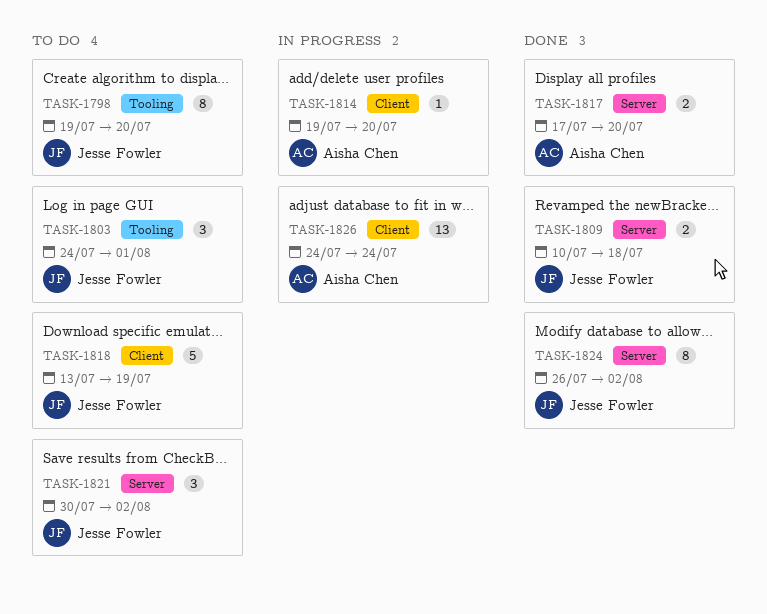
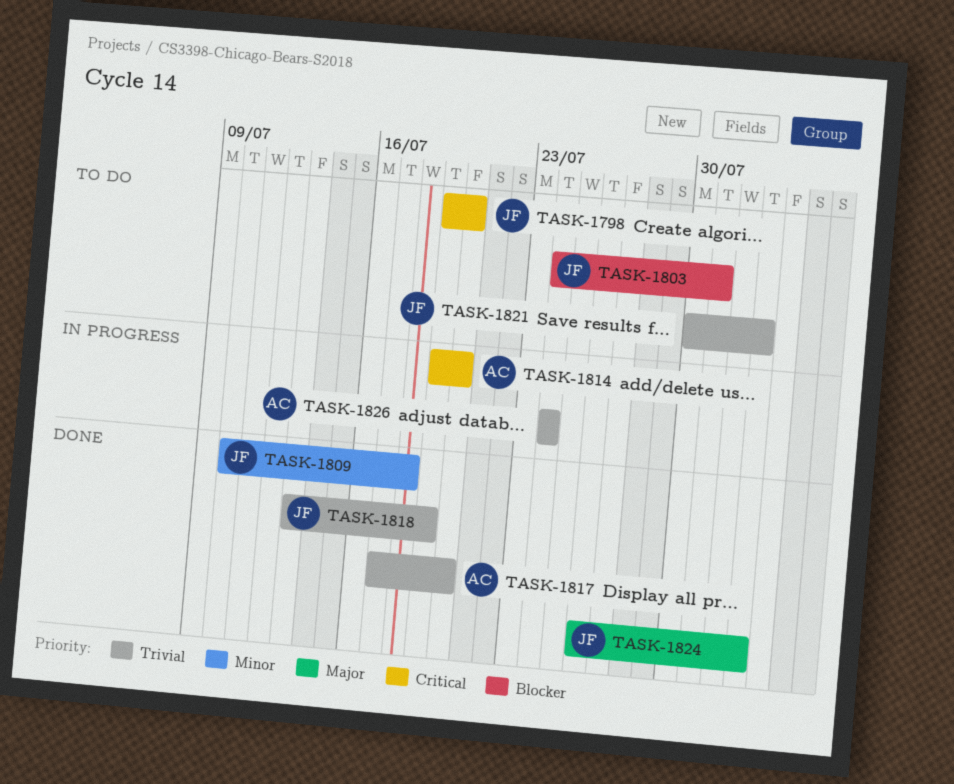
TASK-1803, due: Aug 1 -> Jul 31
TASK-1818, status: To do -> Done

